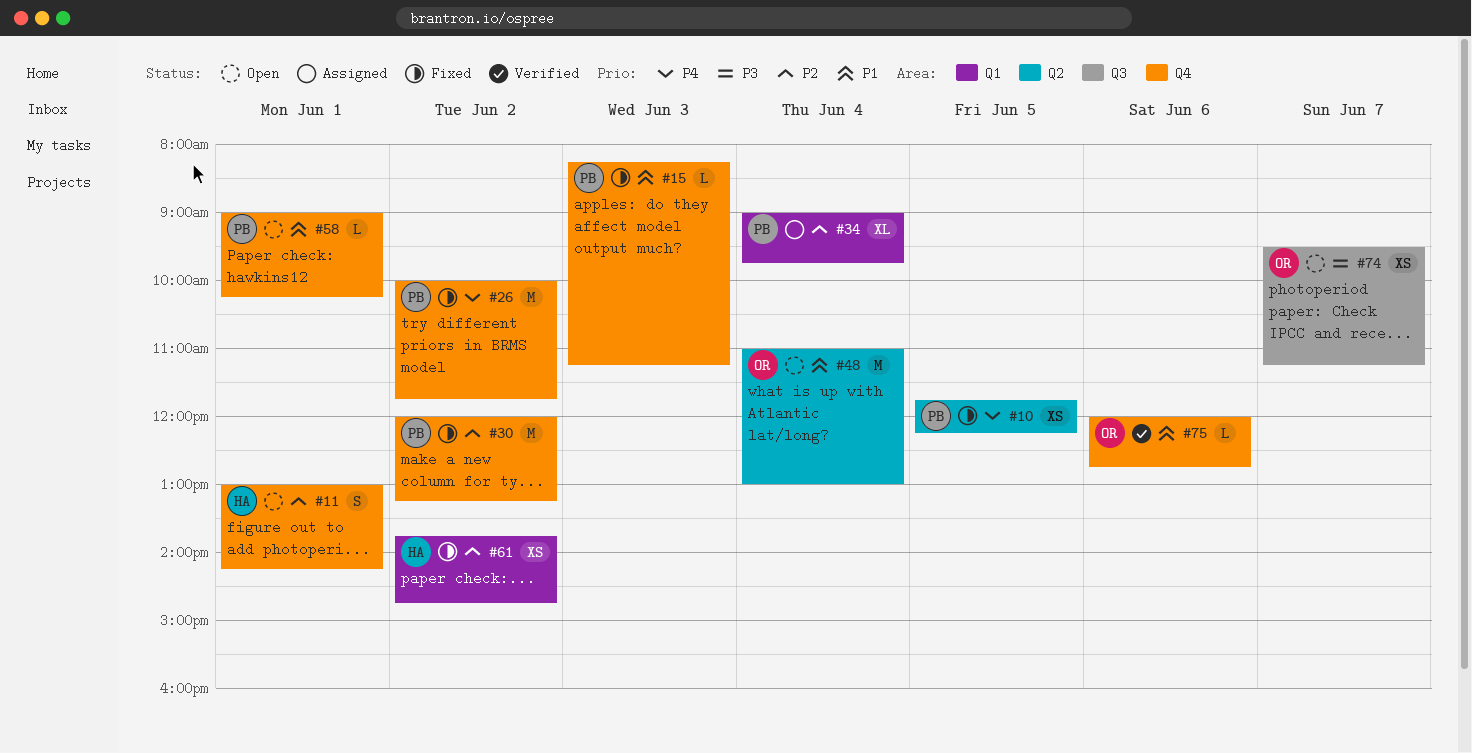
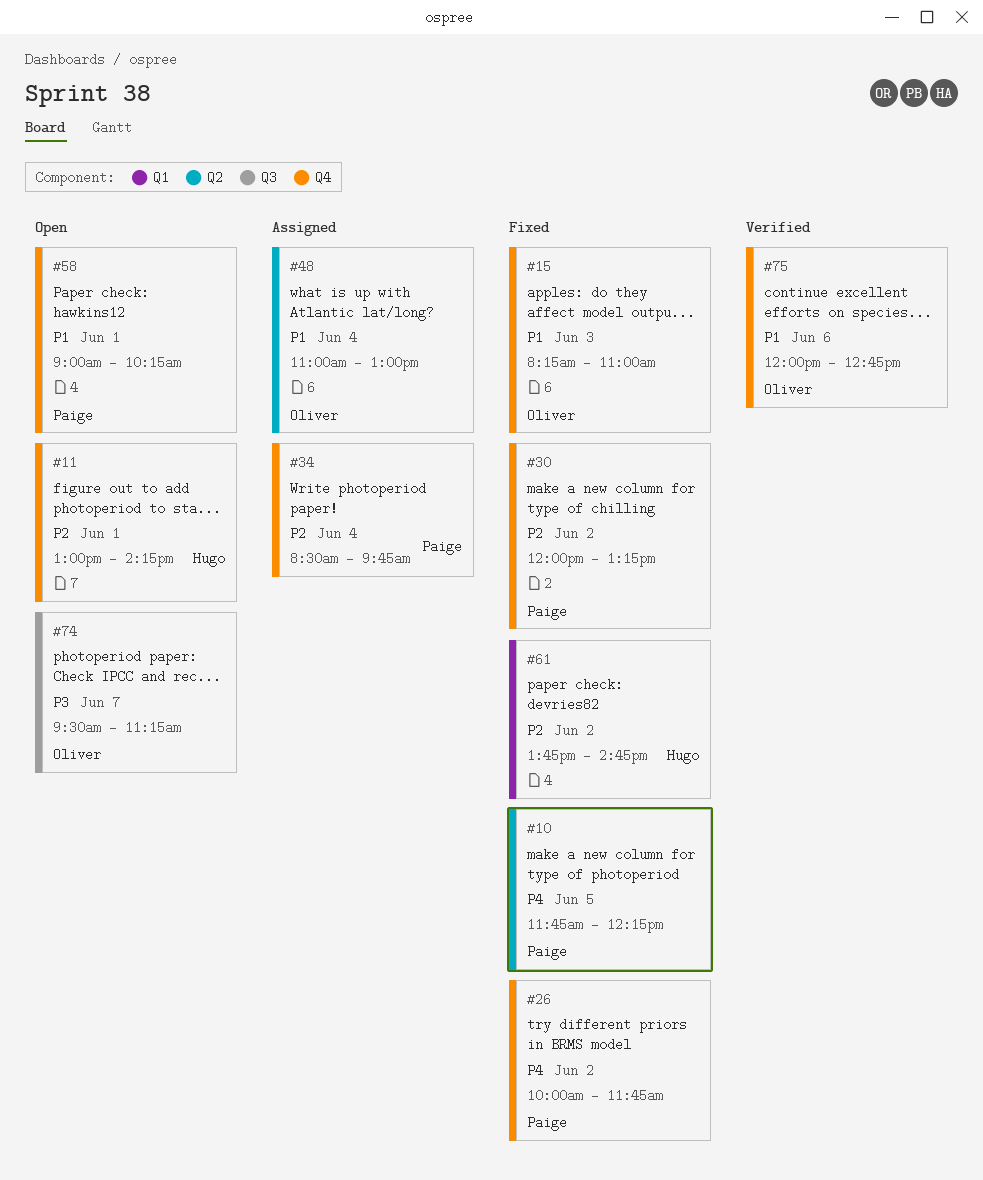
#15, owner: Paige -> Oliver
#15, ends: 11:15 -> 11:00
#34, label: Q1 -> Q4
#34, begins: 09:00 -> 08:30
#48, status: Open -> Assigned

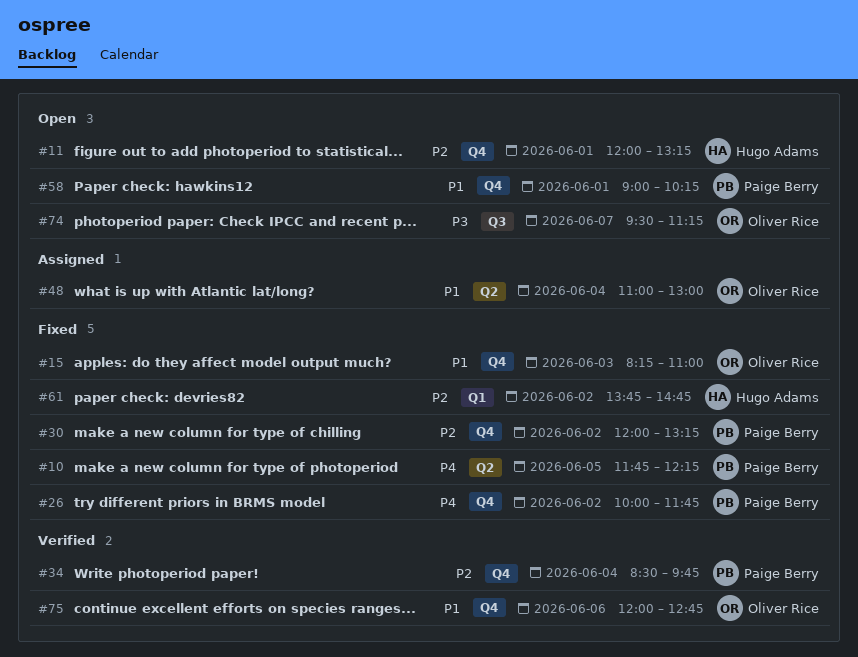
#11, begins: 13:00 -> 12:00
#11, ends: 14:15 -> 13:15
#34, status: Assigned -> Verified

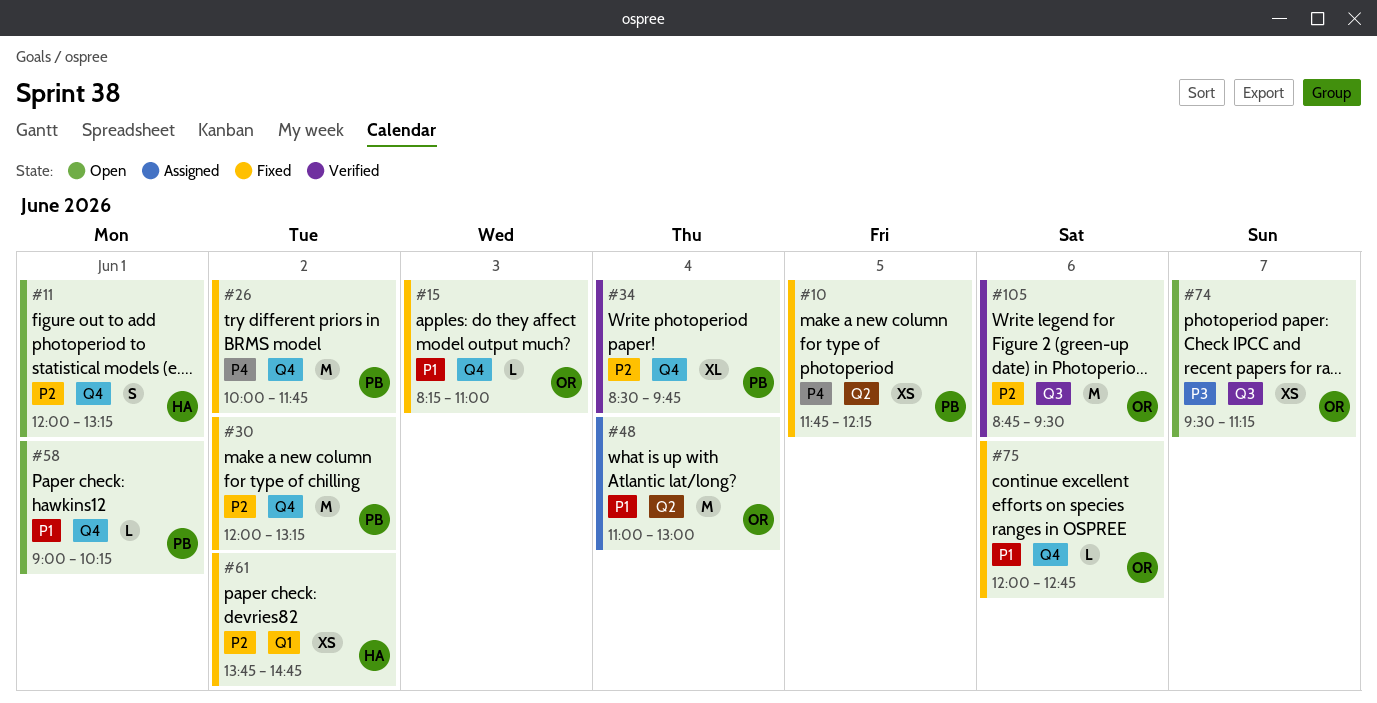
#75, status: Verified -> Fixed
#105: none -> present

